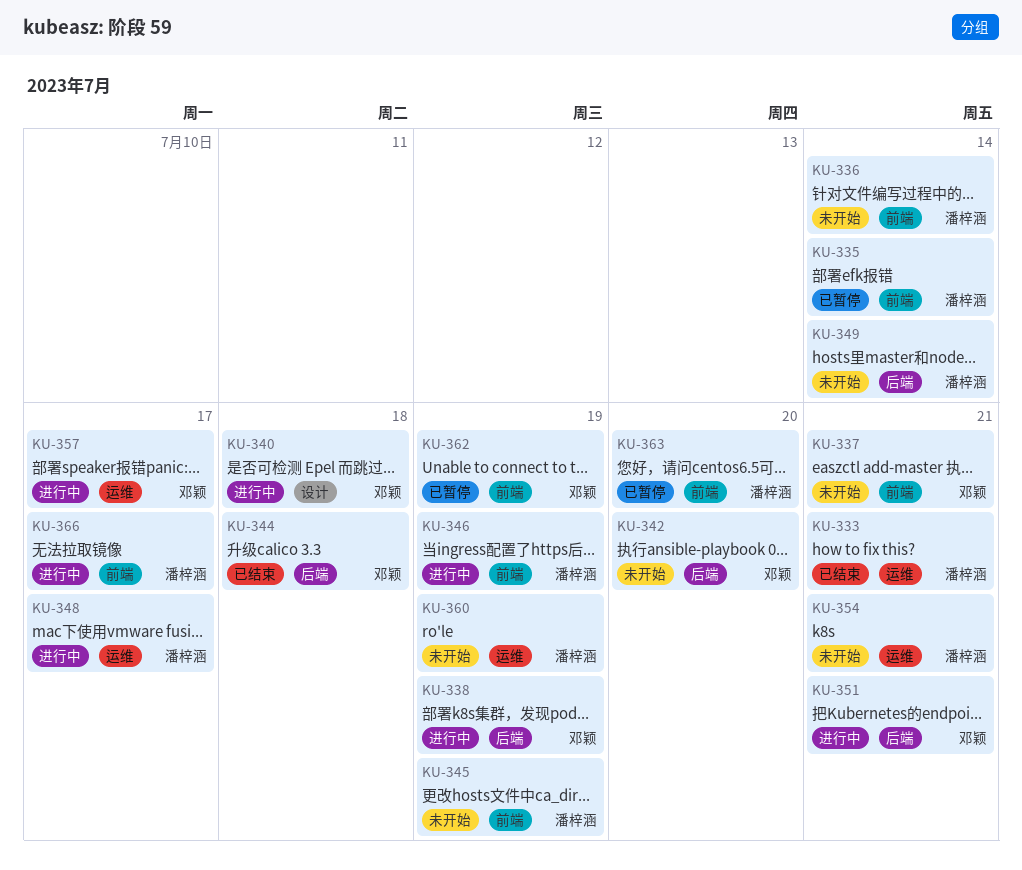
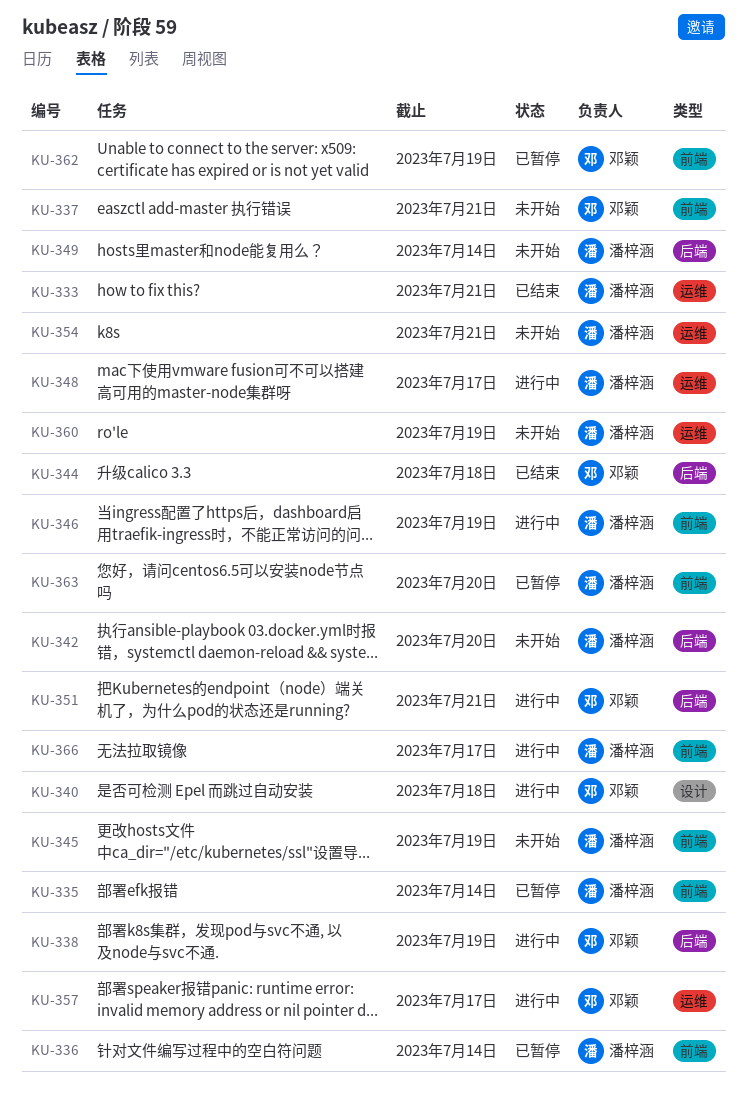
KU-336, status: 未开始 -> 已暂停
KU-342, owner: 邓颖 -> 潘梓涵

